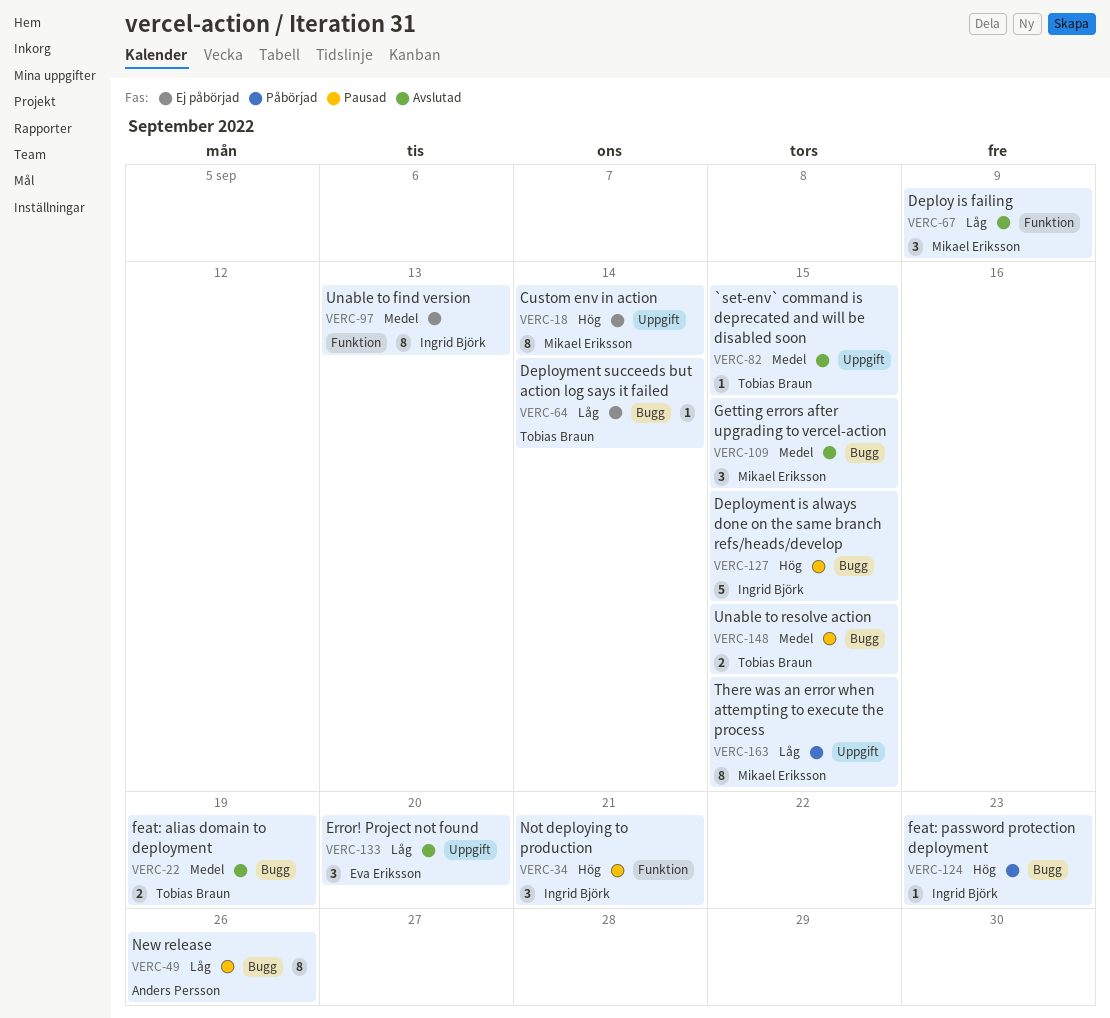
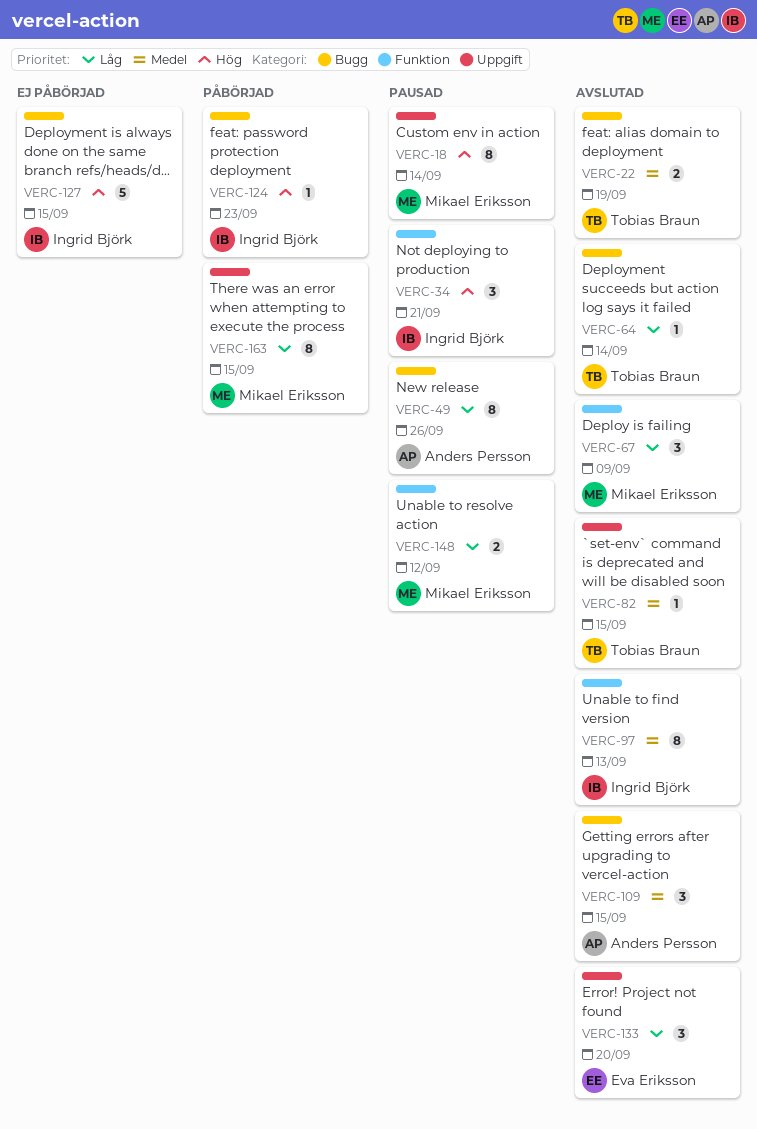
VERC-18, status: Ej påbörjad -> Pausad
VERC-64, status: Ej påbörjad -> Avslutad
VERC-97, status: Ej påbörjad -> Avslutad
VERC-109, owner: Mikael Eriksson -> Anders Persson
VERC-127, status: Pausad -> Ej påbörjad
VERC-148, owner: Tobias Braun -> Mikael Eriksson
VERC-148, priority: Medel -> Låg
VERC-148, label: Bugg -> Funktion
VERC-148, due: Sep 15 -> Sep 12

